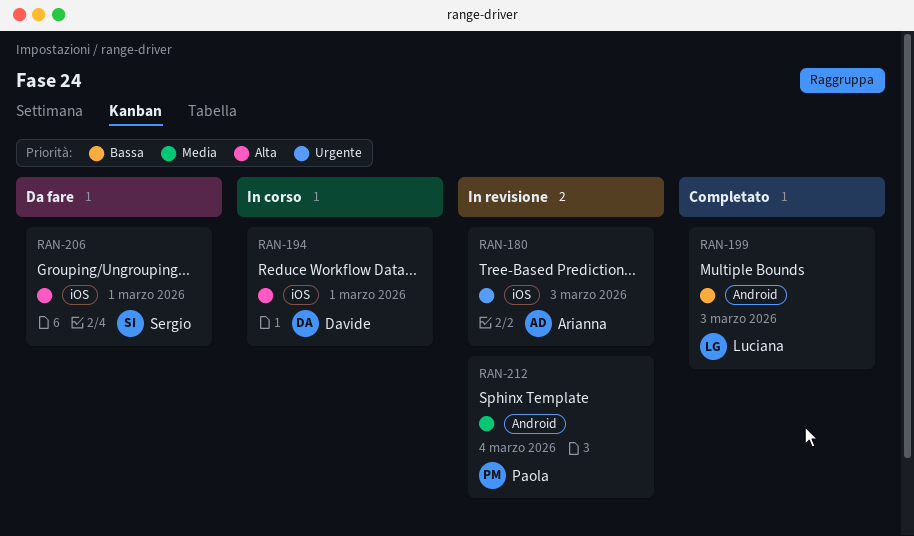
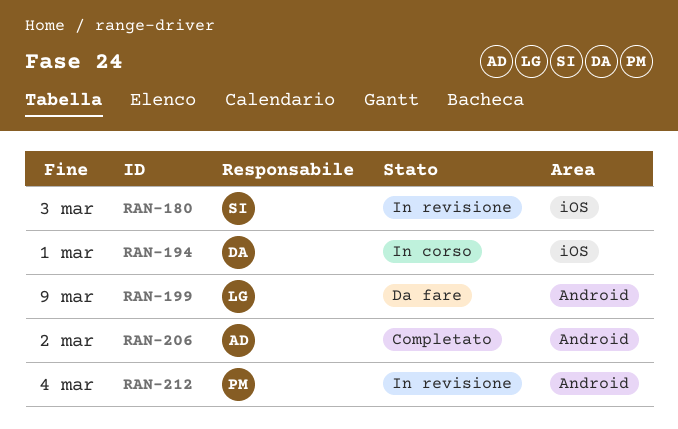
RAN-180, owner: Arianna -> Sergio
RAN-199, status: Completato -> Da fare
RAN-199, due: Mar 3 -> Mar 9
RAN-206, status: Da fare -> Completato
RAN-206, owner: Sergio -> Arianna
RAN-206, label: iOS -> Android
RAN-206, due: Mar 1 -> Mar 2

